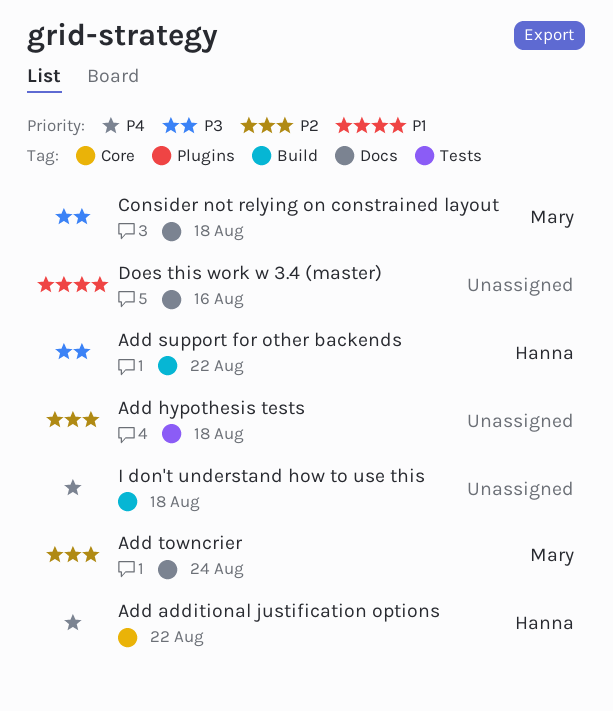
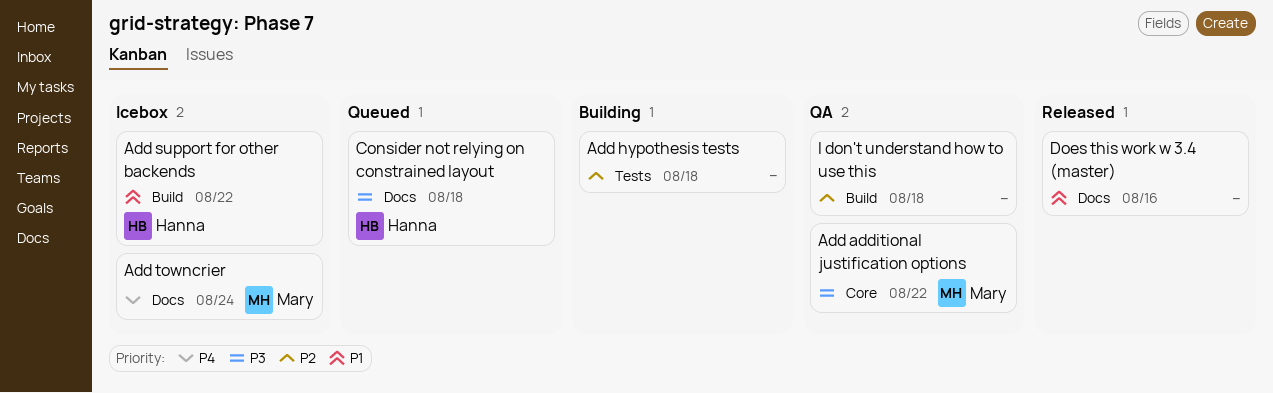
Add additional justification options, owner: Hanna -> Mary
Add additional justification options, priority: P4 -> P3
Add support for other backends, priority: P3 -> P1
Add towncrier, priority: P2 -> P4
Consider not relying on constrained layout, owner: Mary -> Hanna
I don't understand how to use this, priority: P4 -> P2

